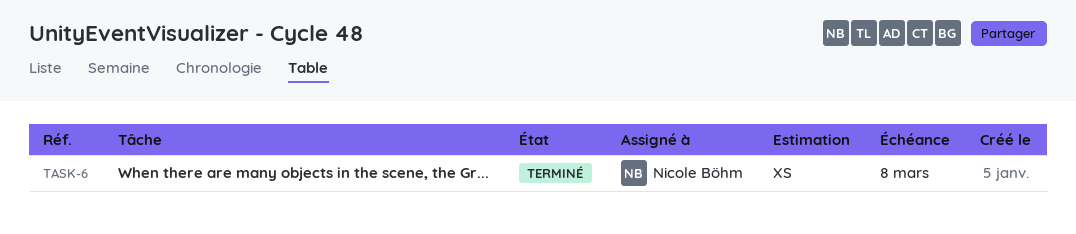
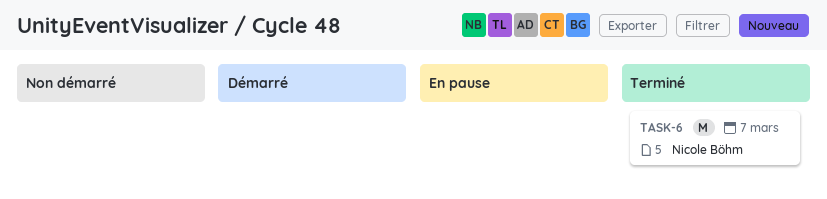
TASK-6, estimate: XS -> M
TASK-6, due: Mar 8 -> Mar 7

